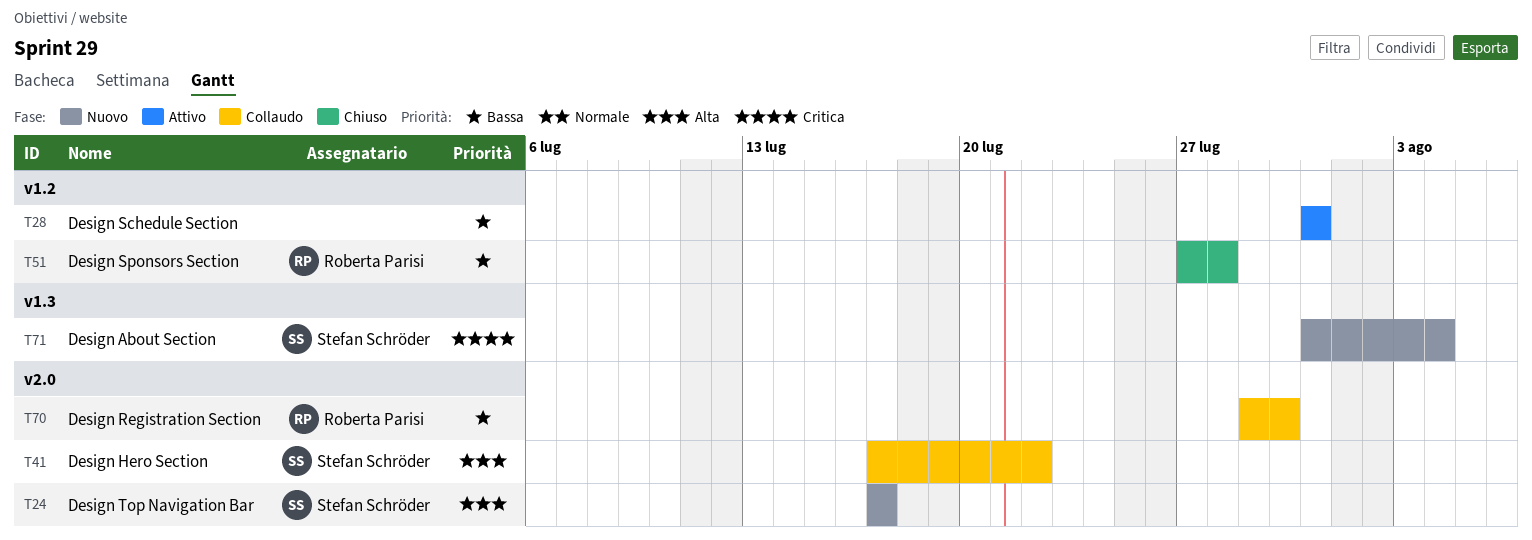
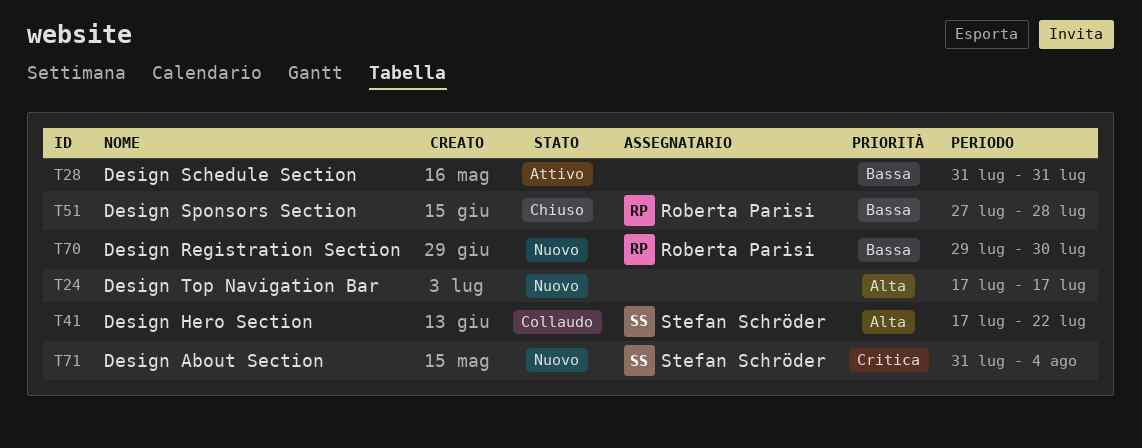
T24, owner: Stefan Schröder -> none
T70, status: Collaudo -> Nuovo

